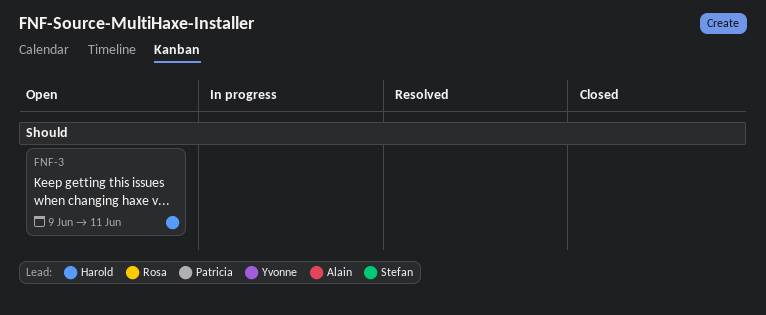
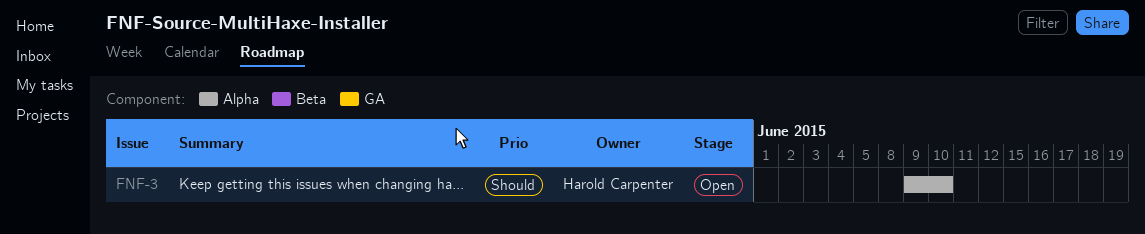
FNF-3, due: Jun 11 -> Jun 10

